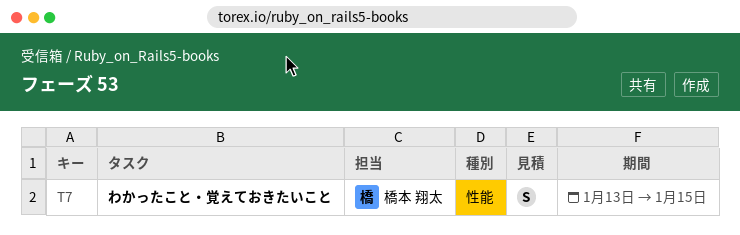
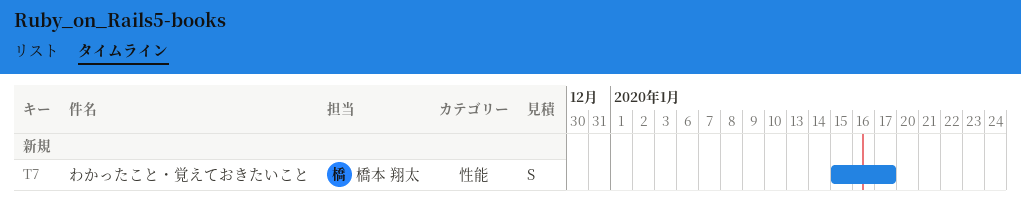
T7, start: Jan 13 -> Jan 15
T7, due: Jan 15 -> Jan 17

